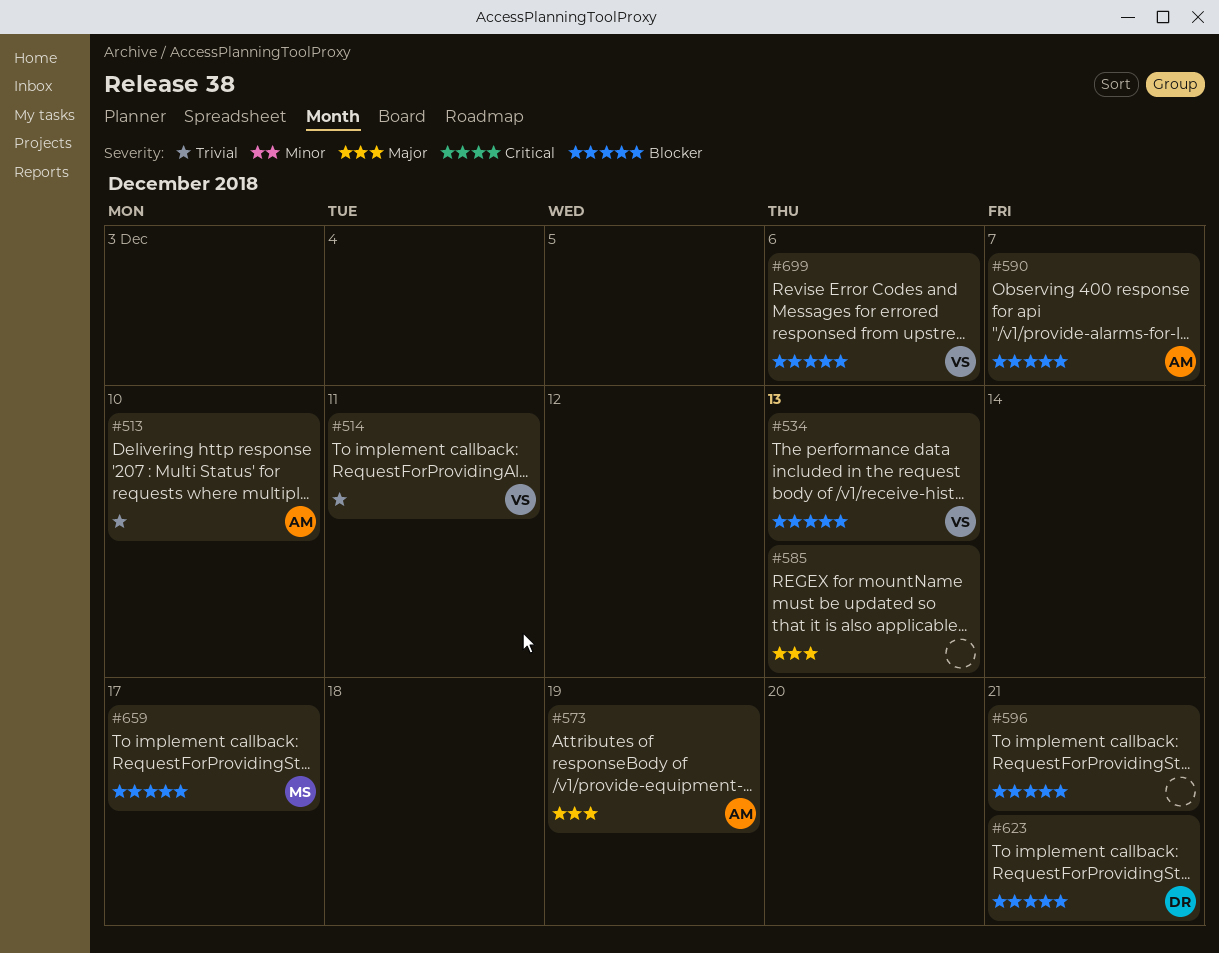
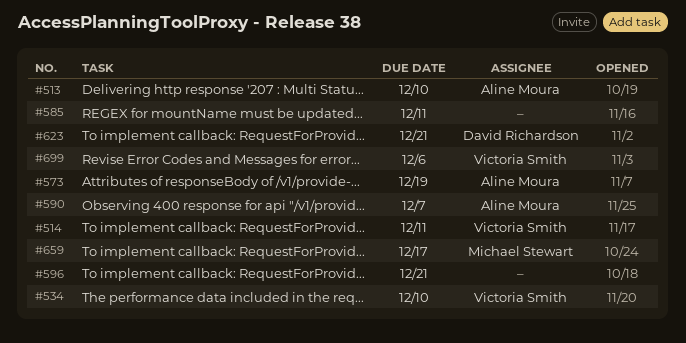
#534, due: Dec 13 -> Dec 10
#585, due: Dec 13 -> Dec 11

